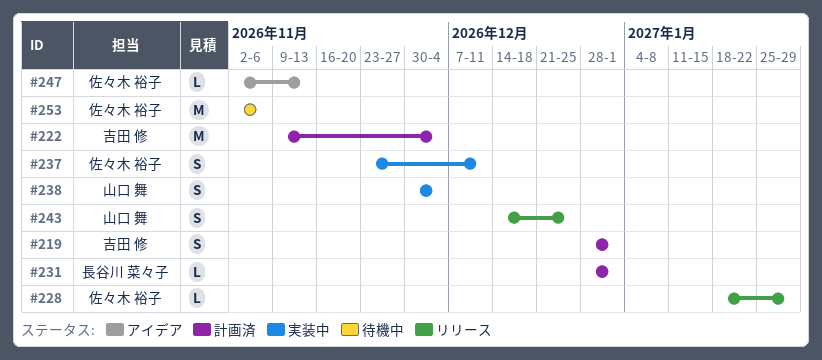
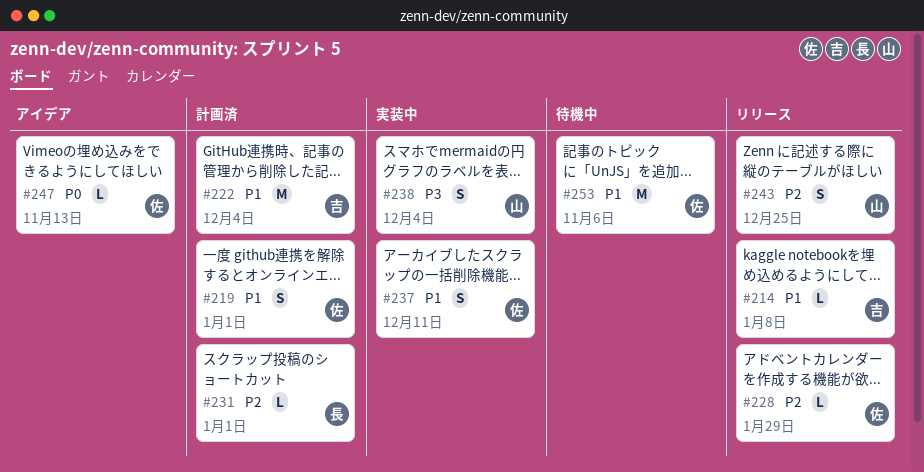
#214: none -> present
#219, owner: 吉田 修 -> 佐々木 裕子

